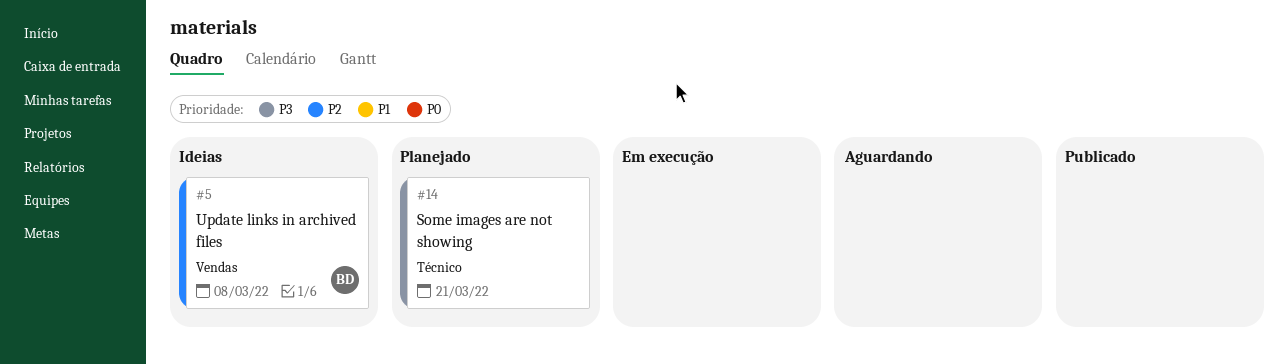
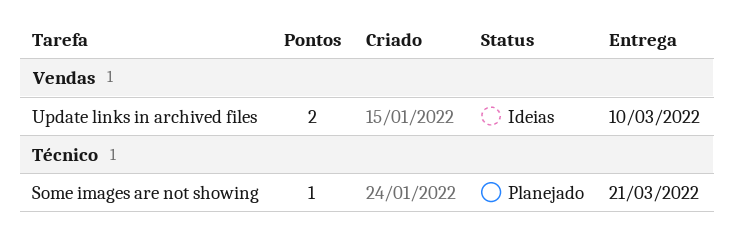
Update links in archived files, due: Mar 8 -> Mar 10

